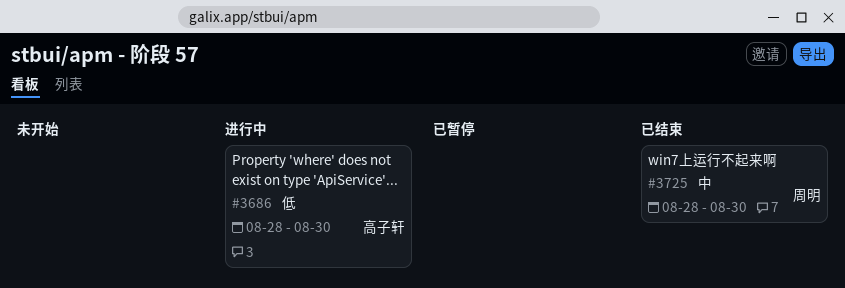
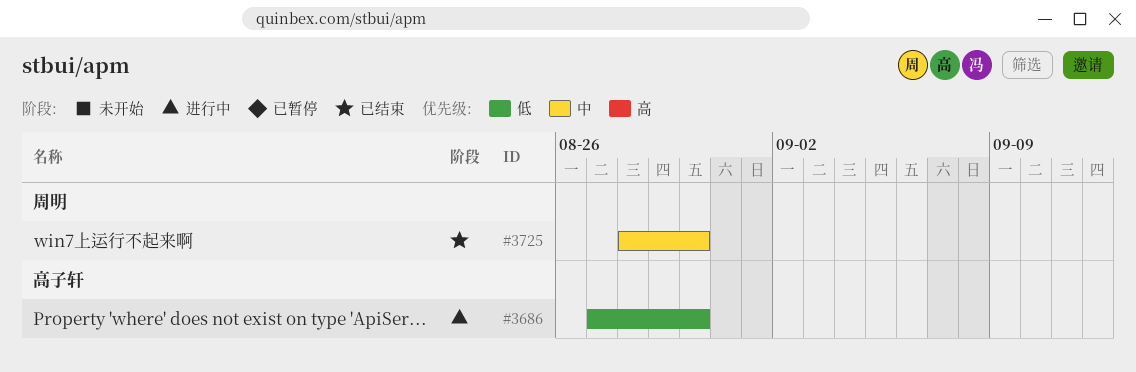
#3686, start: Aug 28 -> Aug 27

